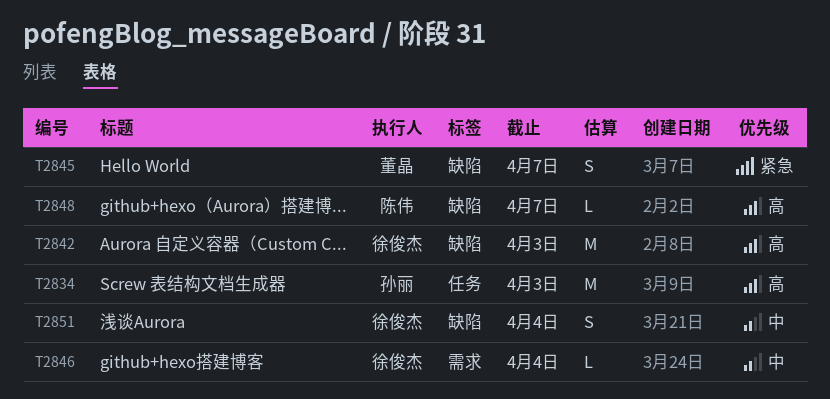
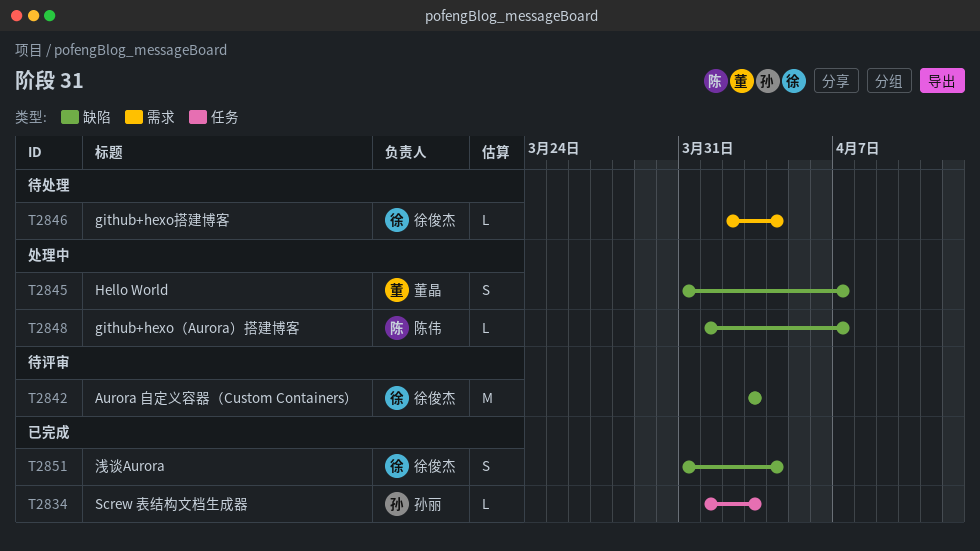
T2834, estimate: M -> L

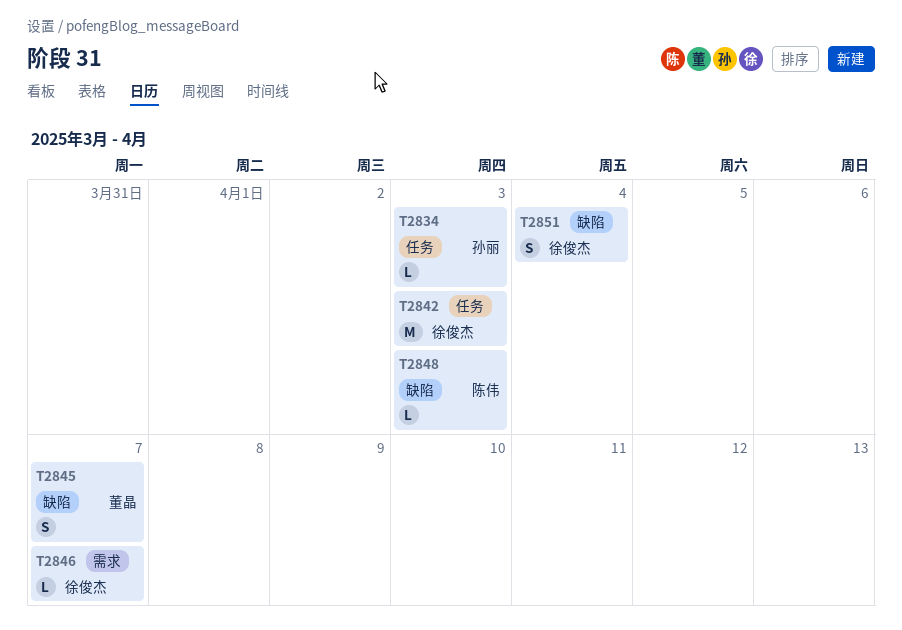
T2842, label: 缺陷 -> 任务
T2846, due: Apr 4 -> Apr 7
T2848, due: Apr 7 -> Apr 3

